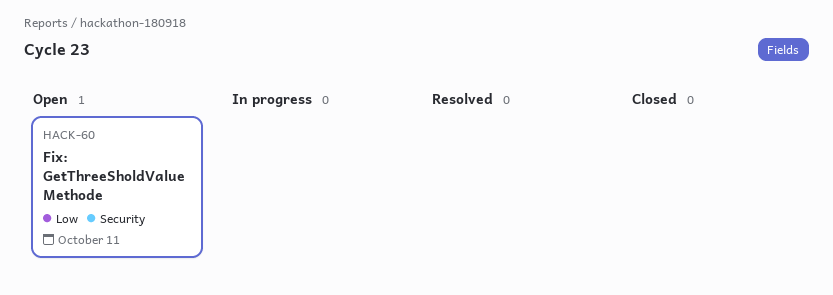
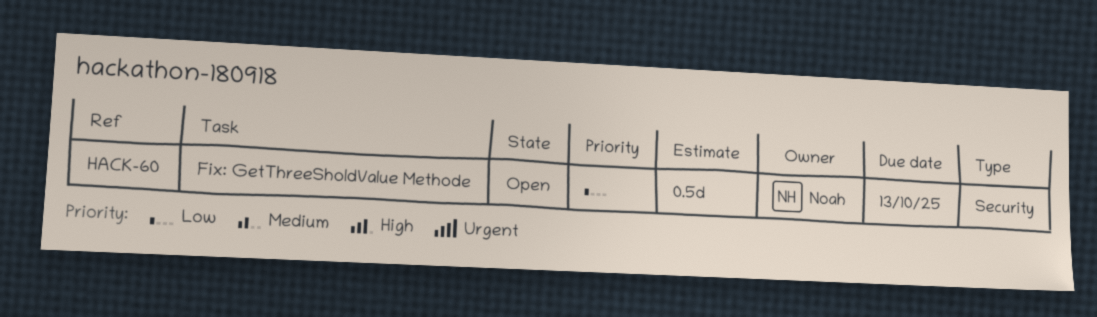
HACK-60, due: Oct 11 -> Oct 13

